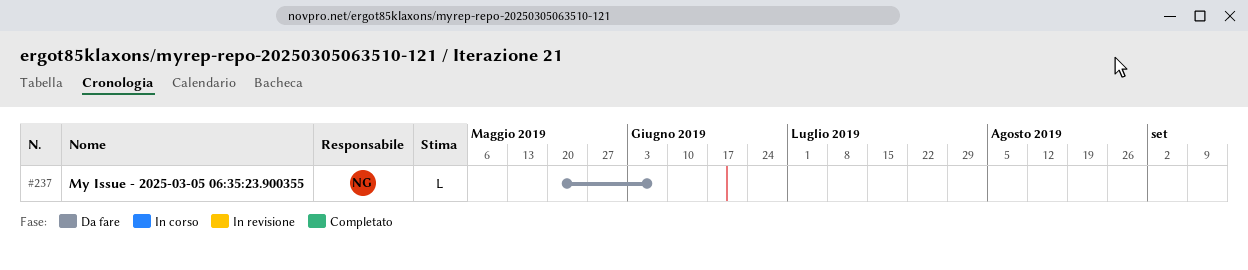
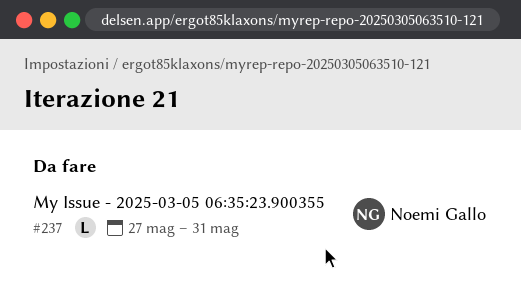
#237, start: May 20 -> May 27
#237, due: Jun 7 -> May 31

